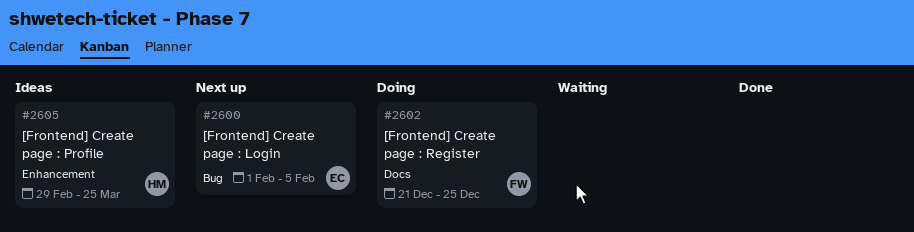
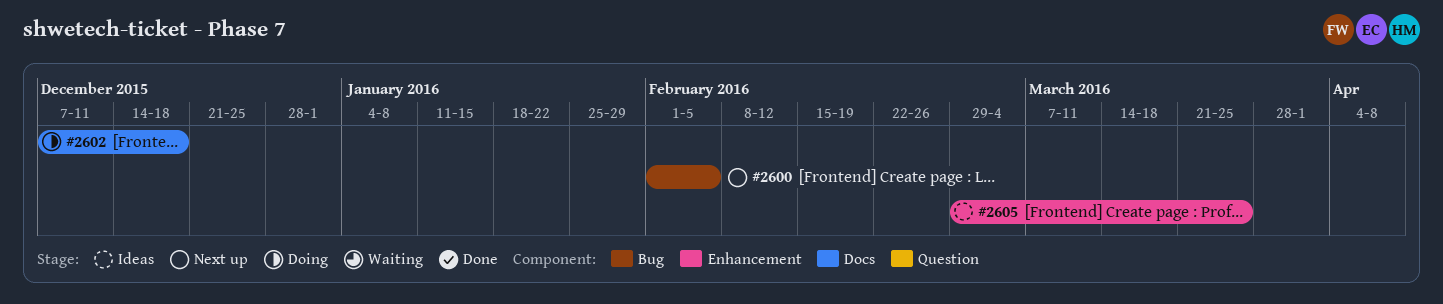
#2602, start: Dec 21 -> Dec 7
#2602, due: Dec 25 -> Dec 18

